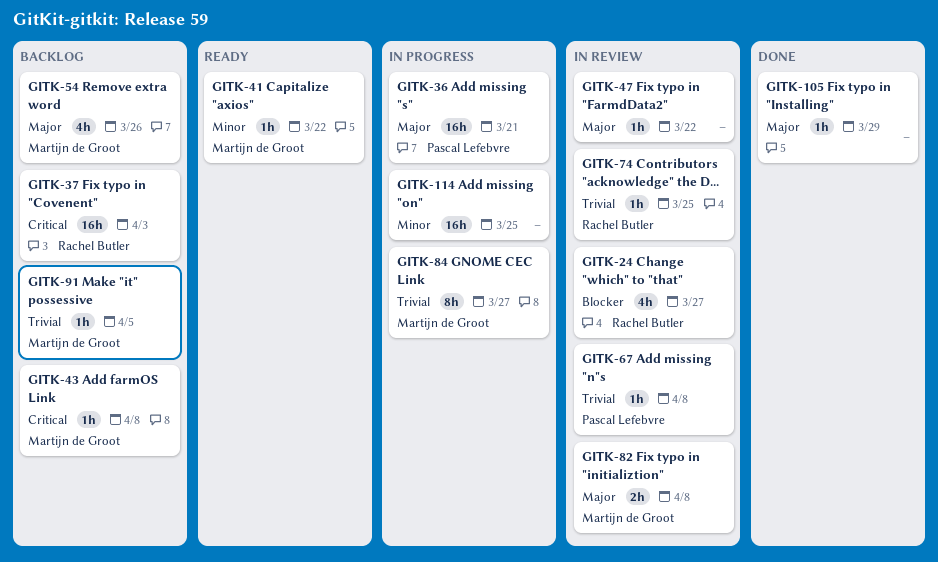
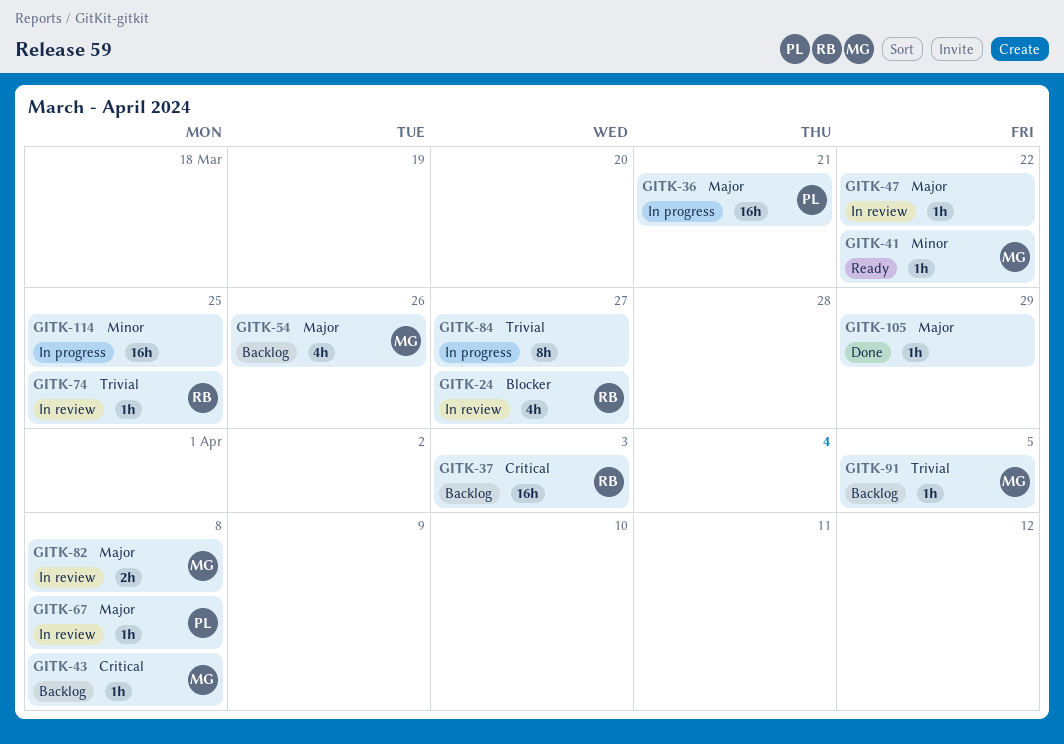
GITK-67, priority: Trivial -> Major
GITK-84, owner: Martijn de Groot -> none

